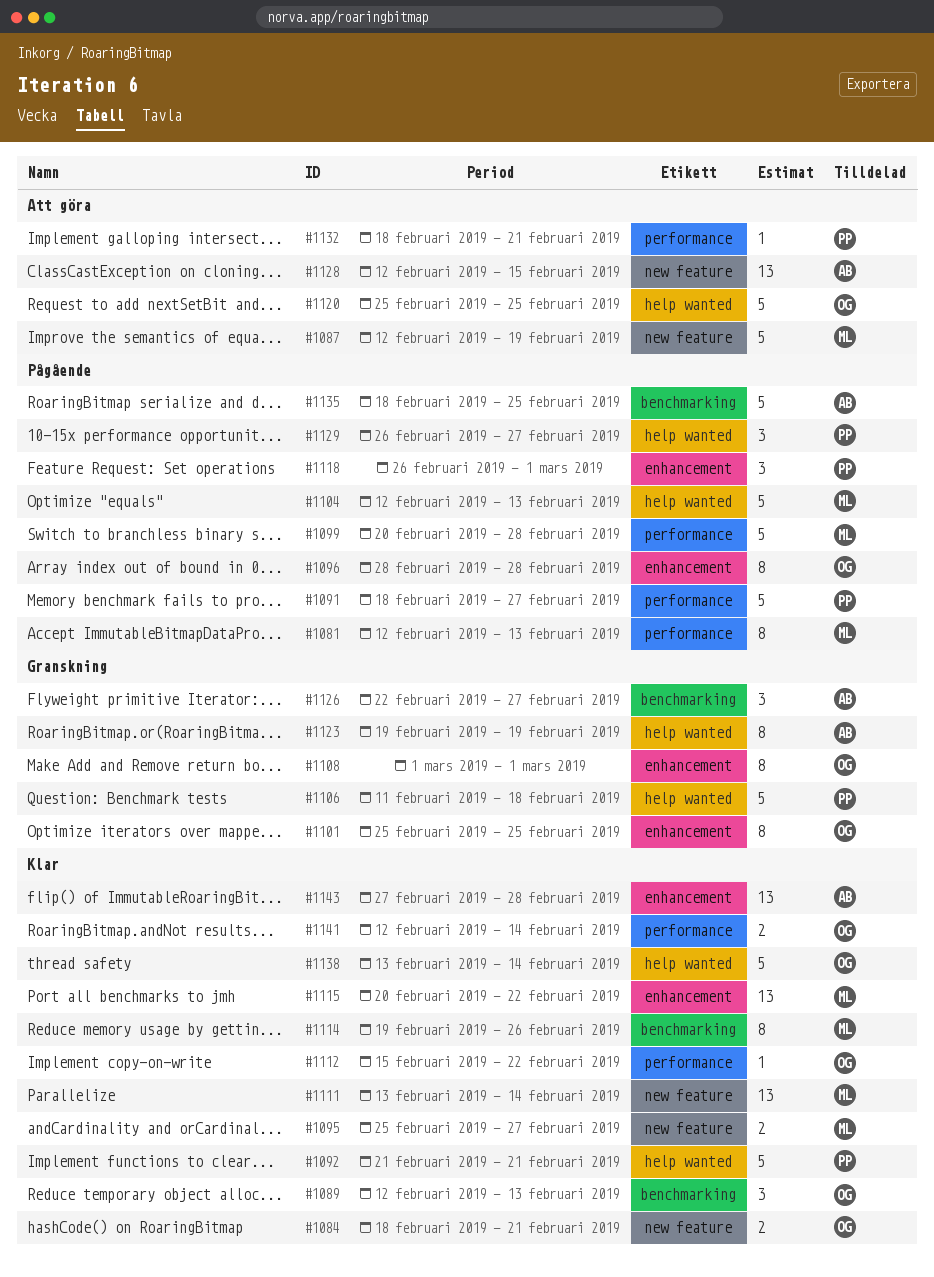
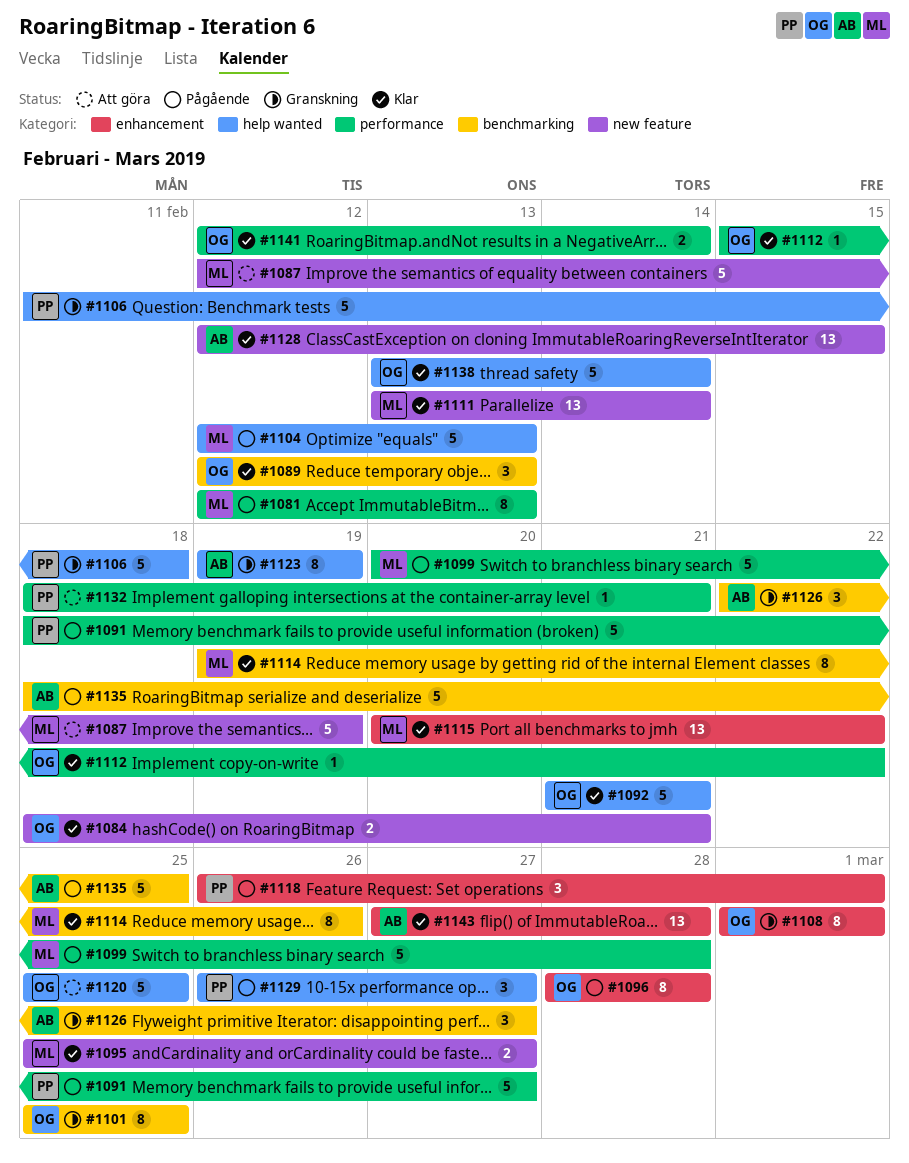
#1092, owner: PP -> OG
#1101, label: enhancement -> benchmarking
#1128, status: Att göra -> Klar

